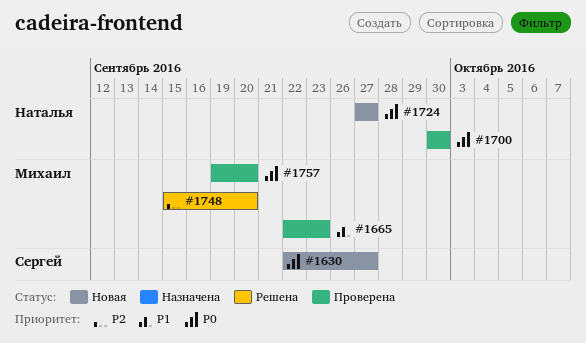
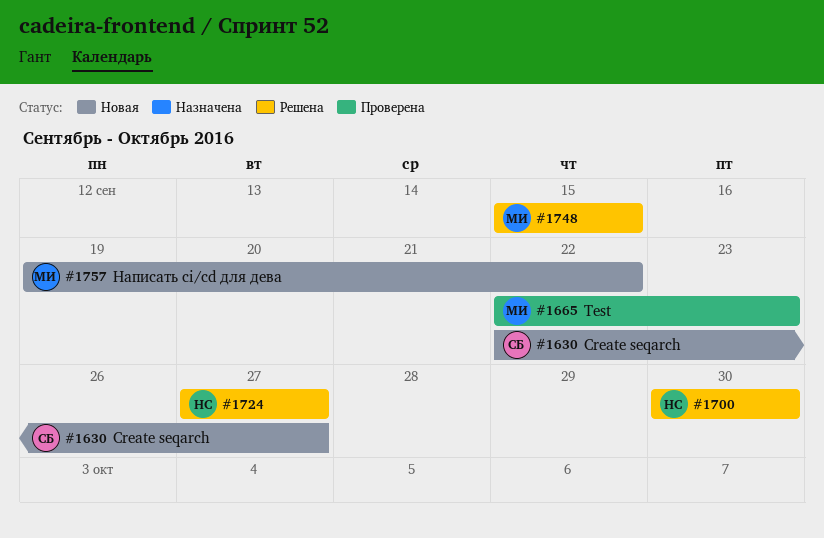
#1700, status: Проверена -> Решена
#1724, status: Новая -> Решена
#1748, due: Sep 20 -> Sep 15
#1757, status: Проверена -> Новая
#1757, due: Sep 20 -> Sep 22

